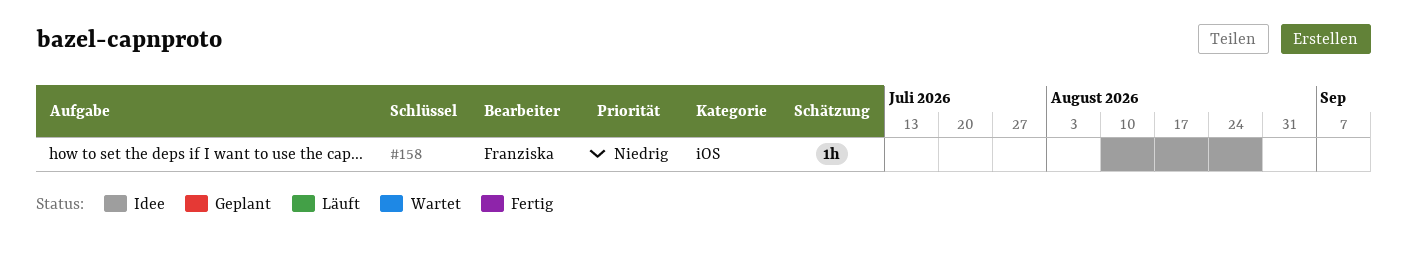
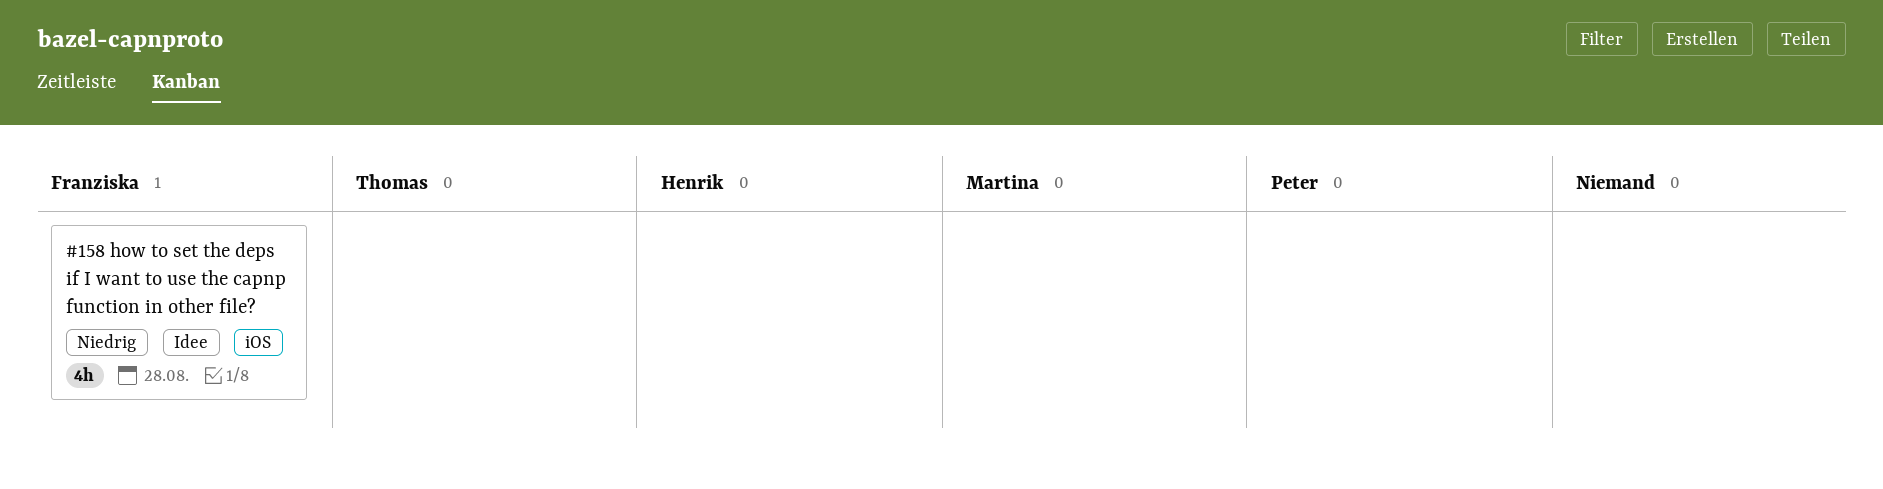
#158, estimate: 1h -> 4h

